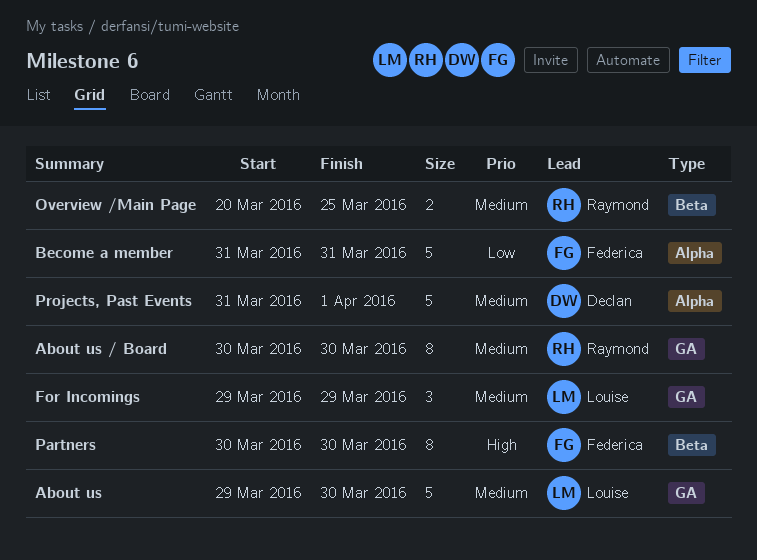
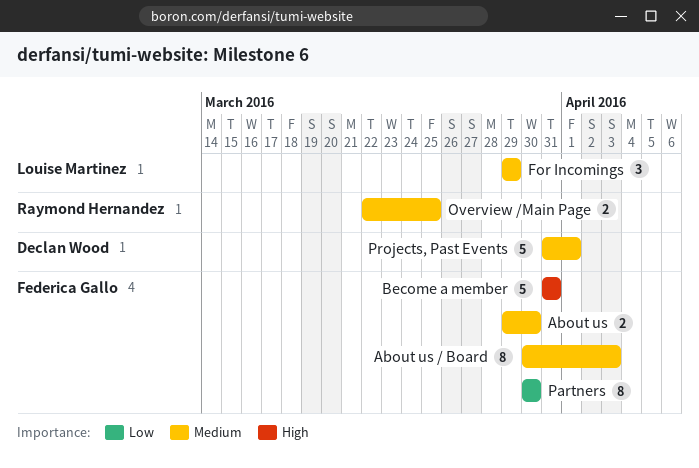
About us, owner: Louise Martinez -> Federica Gallo
About us, estimate: 5 -> 2
About us / Board, owner: Raymond Hernandez -> Federica Gallo
About us / Board, due: Mar 30 -> Apr 3
Become a member, priority: Low -> High
Overview /Main Page, start: Mar 20 -> Mar 22
Partners, priority: High -> Low

